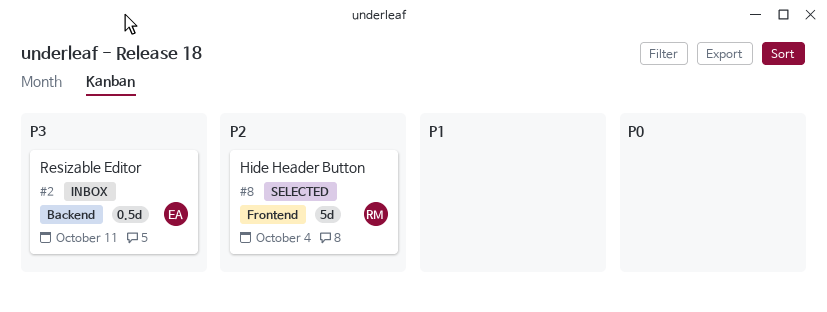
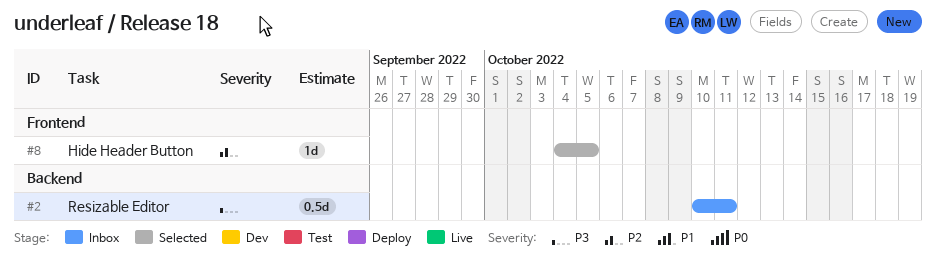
#8, estimate: 5d -> 1d
#8, due: Oct 4 -> Oct 5

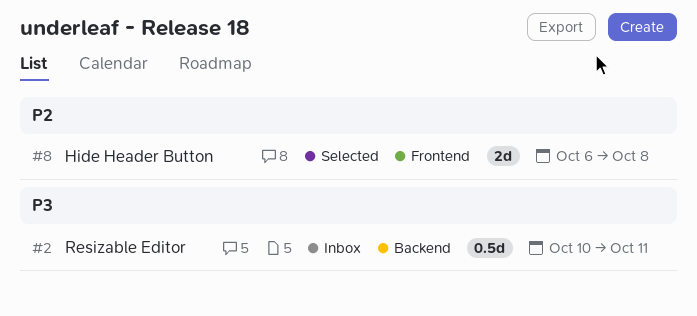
#8, estimate: 1d -> 2d
#8, start: Oct 4 -> Oct 6
#8, due: Oct 5 -> Oct 8

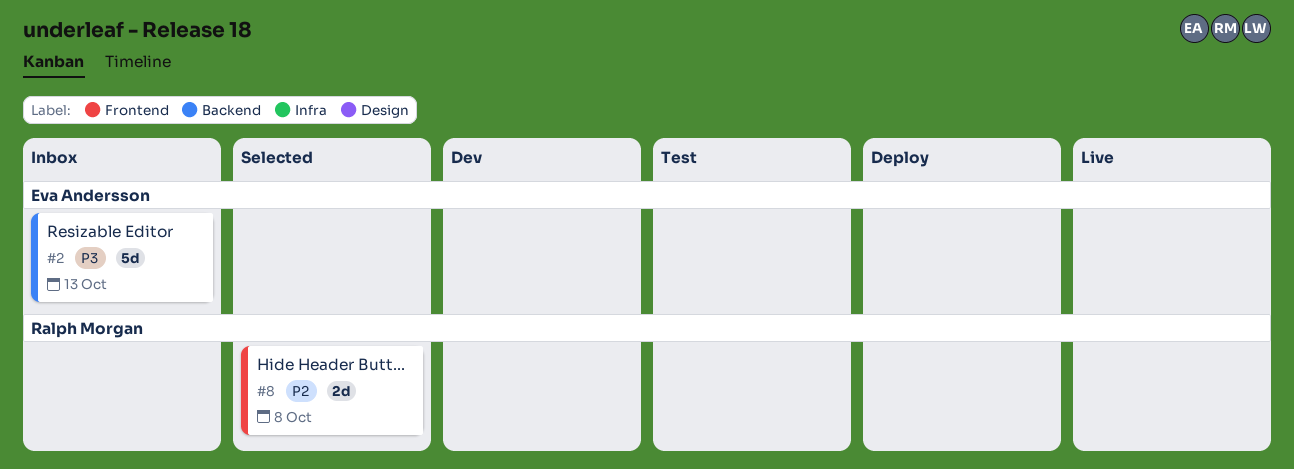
#2, estimate: 0.5d -> 5d
#2, due: Oct 11 -> Oct 13

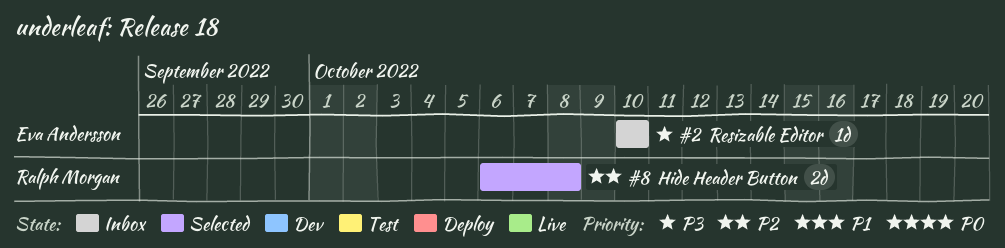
#2, estimate: 5d -> 1d
#2, due: Oct 13 -> Oct 10

